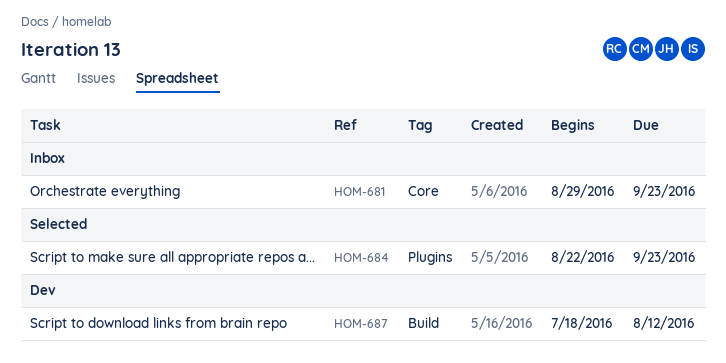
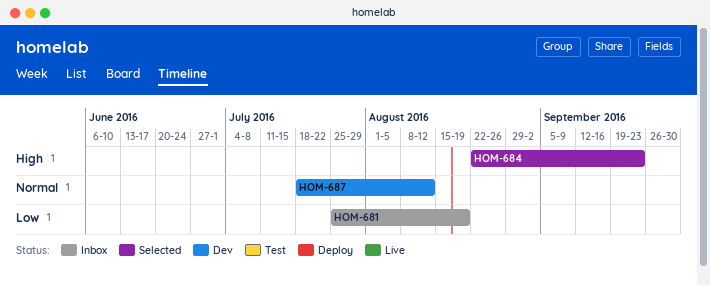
HOM-681, start: Aug 29 -> Jul 25
HOM-681, due: Sep 23 -> Aug 19

